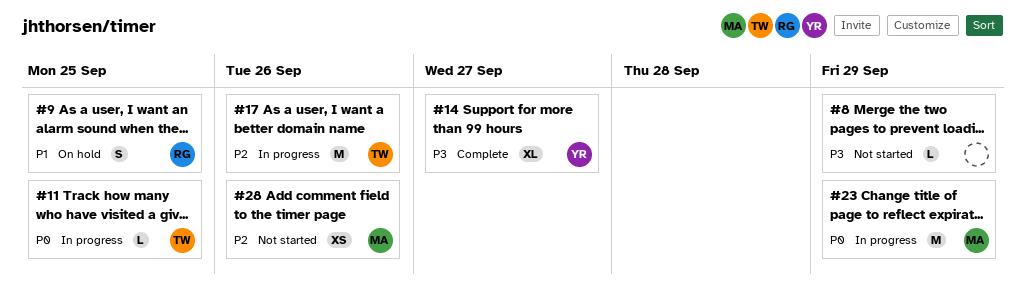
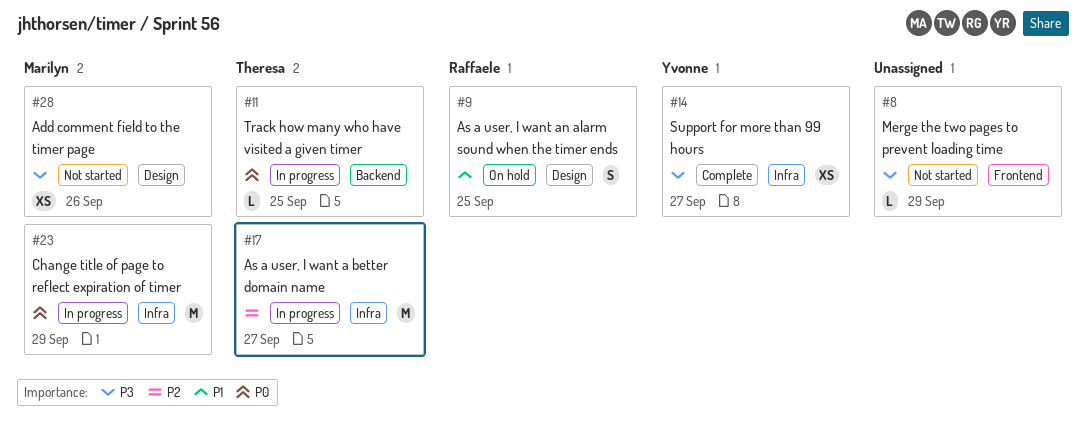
#14, estimate: XL -> XS
#17, due: Sep 26 -> Sep 27
#28, priority: P2 -> P3

